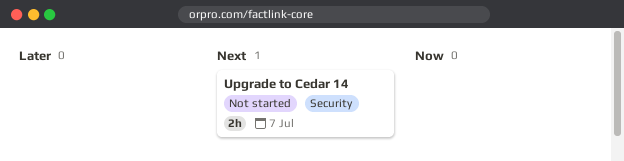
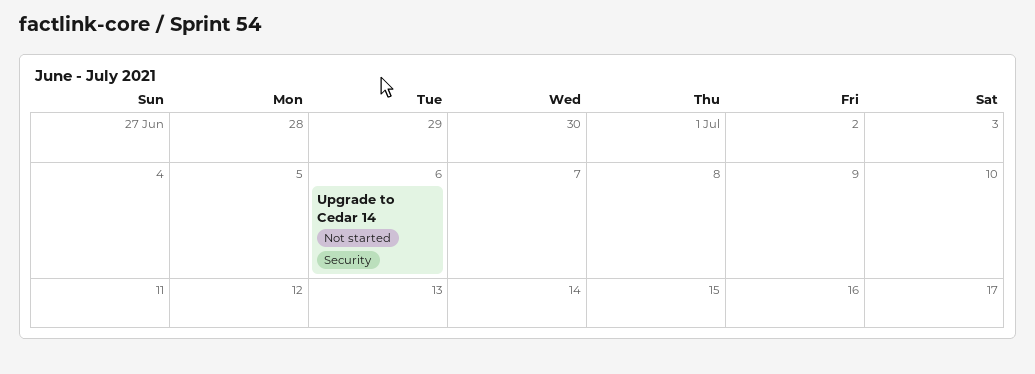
Upgrade to Cedar 14, due: Jul 7 -> Jul 6

